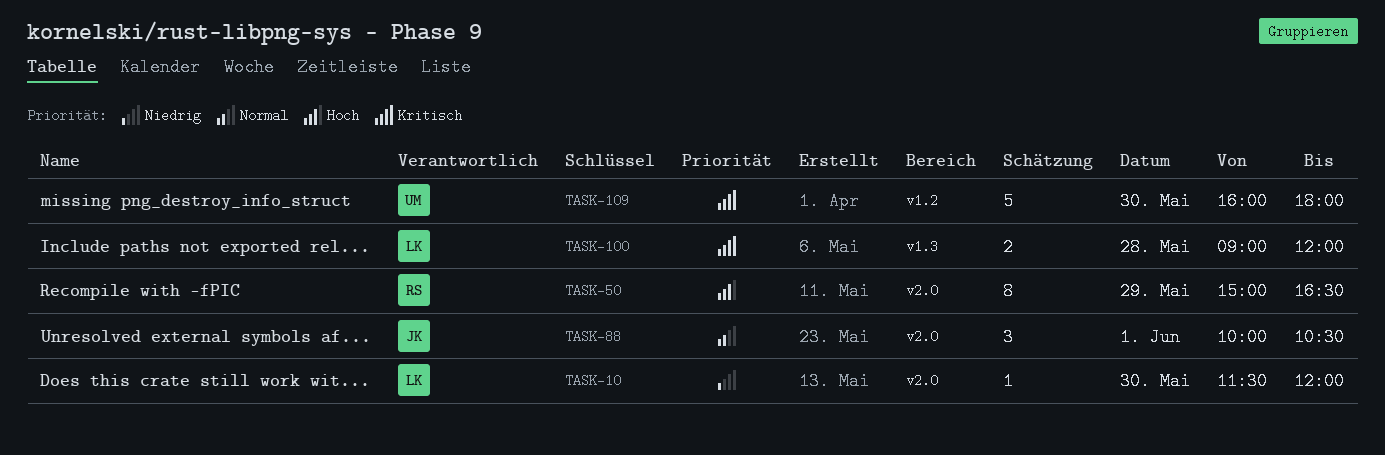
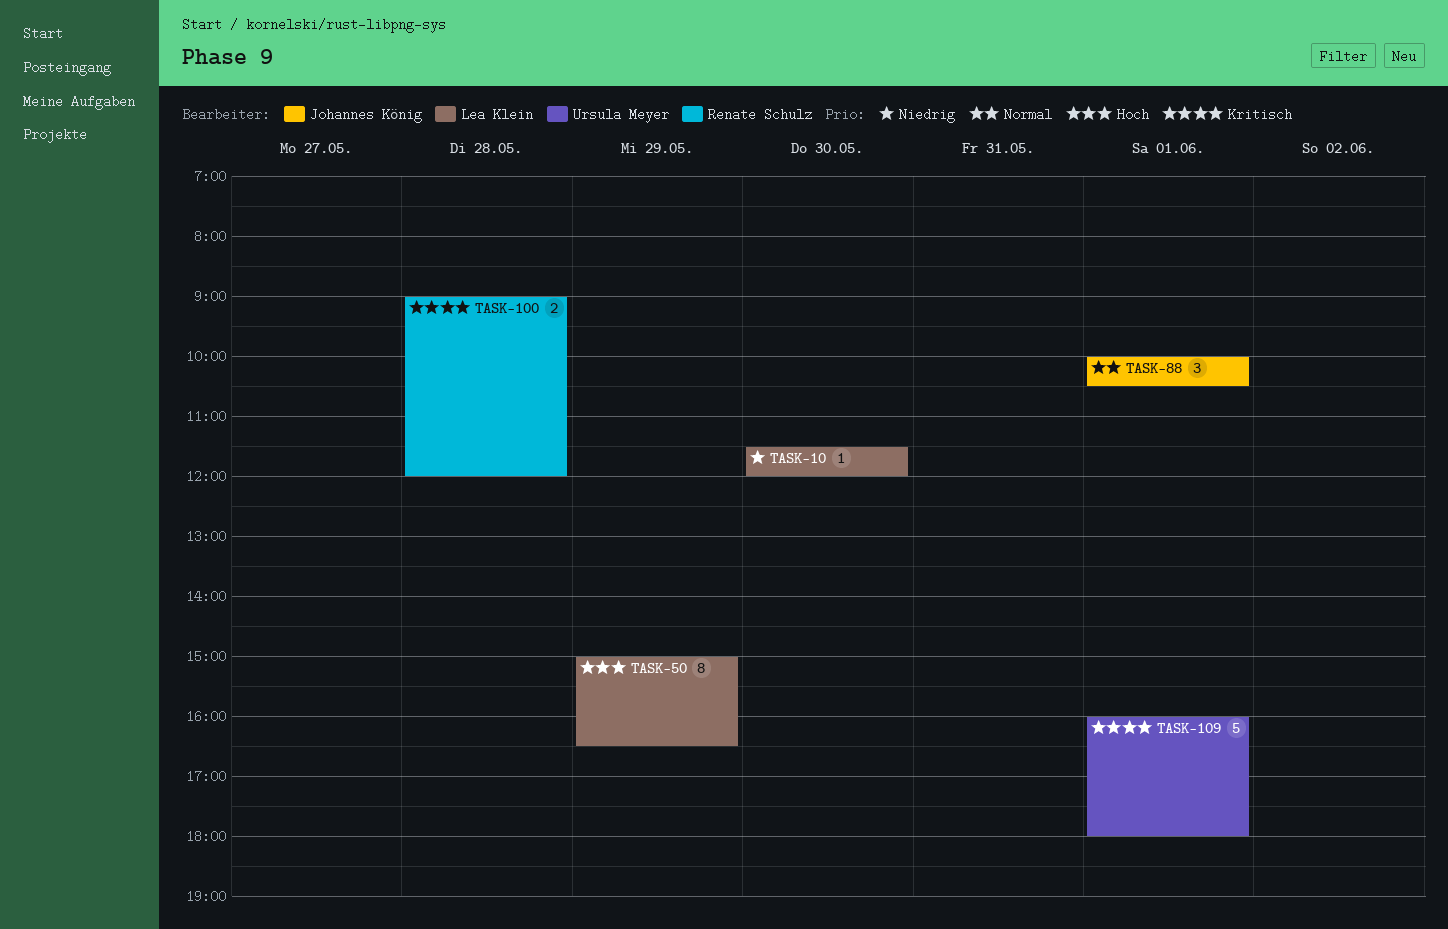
TASK-50, owner: Renate Schulz -> Lea Klein
TASK-100, owner: Lea Klein -> Renate Schulz
TASK-109, day: May 30 -> Jun 1

